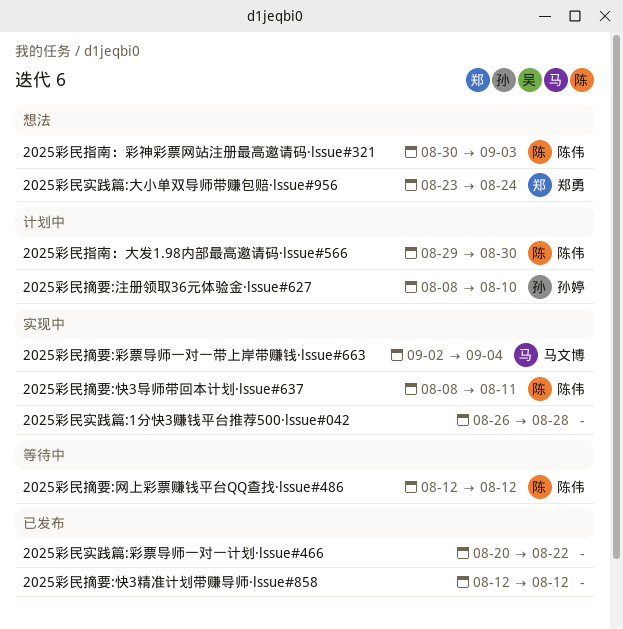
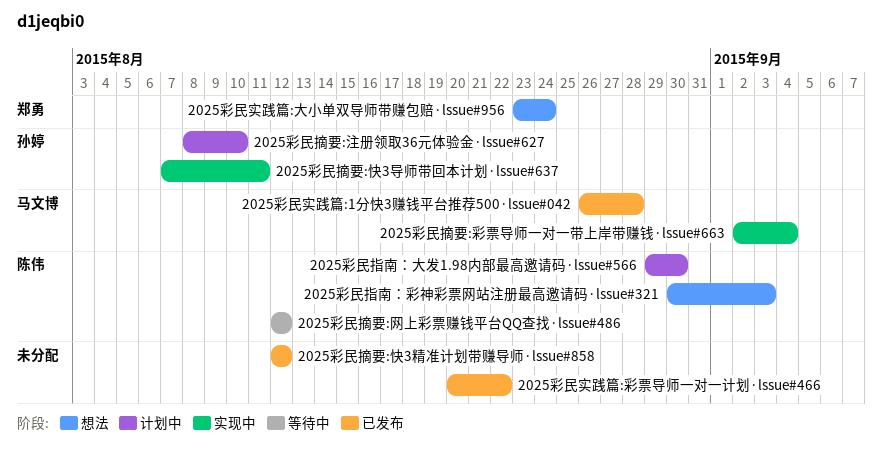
2025彩民实践篇:1分快3赚钱平台推荐500·lssue#042, status: 实现中 -> 已发布
2025彩民实践篇:1分快3赚钱平台推荐500·lssue#042, owner: none -> 马文博
2025彩民摘要:快3导师带回本计划·lssue#637, owner: 陈伟 -> 孙婷
2025彩民摘要:快3导师带回本计划·lssue#637, start: Aug 8 -> Aug 7

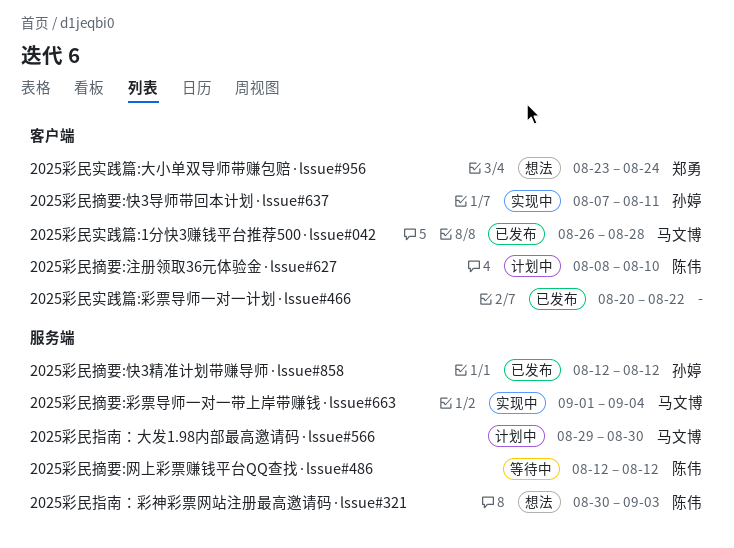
2025彩民指南：大发1.98内部最高邀请码·lssue#566, owner: 陈伟 -> 马文博
2025彩民摘要:彩票导师一对一带上岸带赚钱·lssue#663, start: Sep 2 -> Sep 1
2025彩民摘要:快3精准计划带赚导师·lssue#858, owner: none -> 孙婷
2025彩民摘要:注册领取36元体验金·lssue#627, owner: 孙婷 -> 陈伟

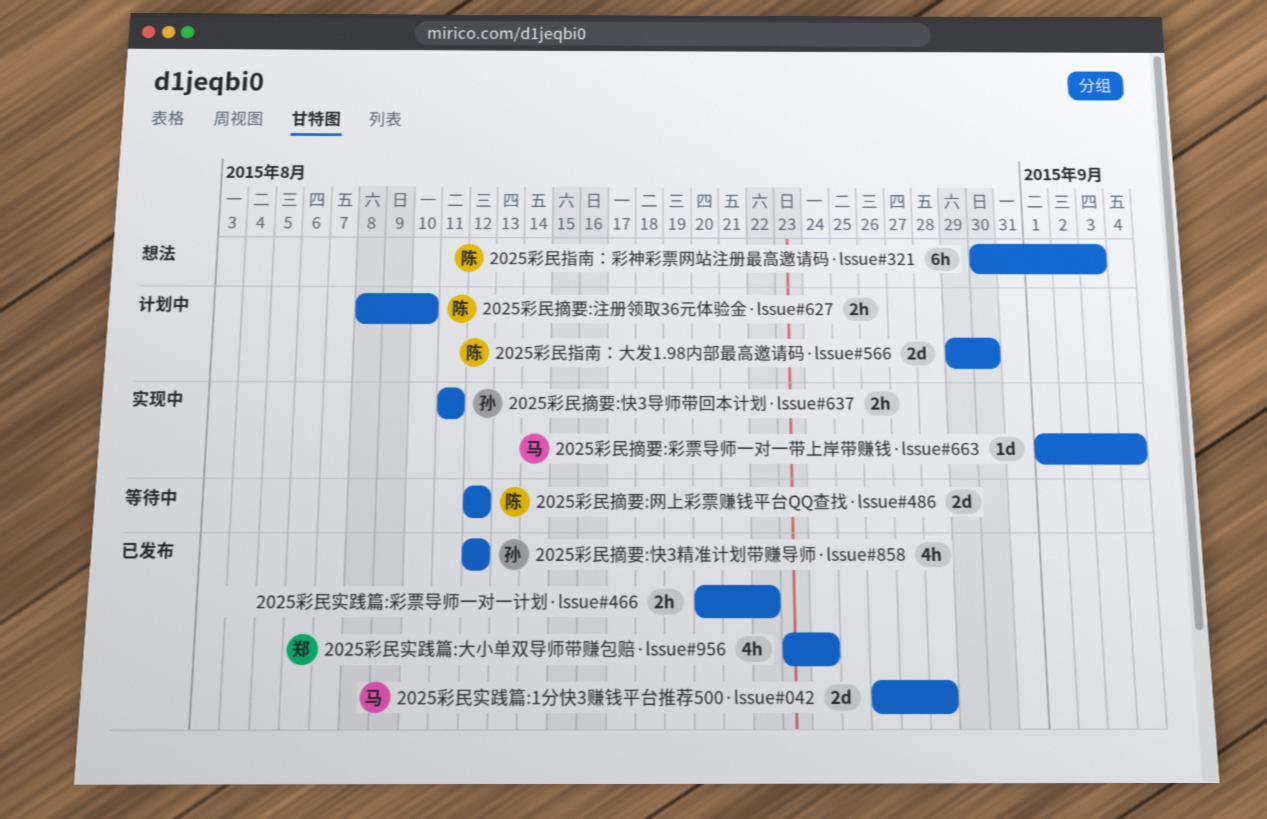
2025彩民实践篇:大小单双导师带赚包赔·lssue#956, status: 想法 -> 已发布
2025彩民指南：大发1.98内部最高邀请码·lssue#566, owner: 马文博 -> 陈伟
2025彩民摘要:快3导师带回本计划·lssue#637, start: Aug 7 -> Aug 11

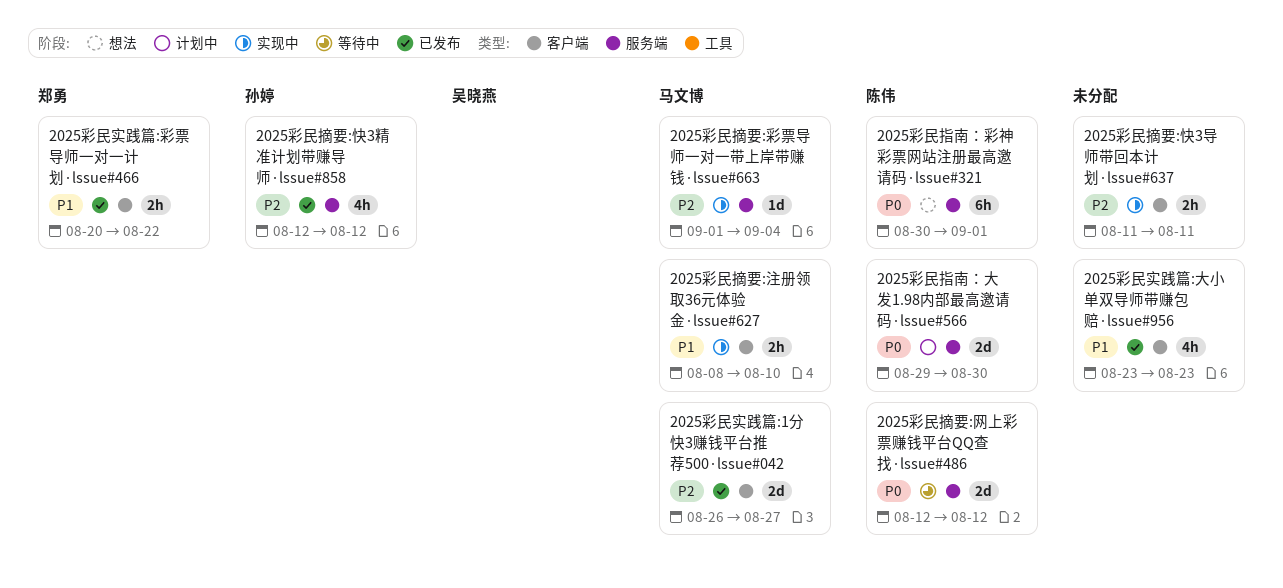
2025彩民实践篇:1分快3赚钱平台推荐500·lssue#042, due: Aug 28 -> Aug 27
2025彩民实践篇:大小单双导师带赚包赔·lssue#956, owner: 郑勇 -> none
2025彩民实践篇:大小单双导师带赚包赔·lssue#956, due: Aug 24 -> Aug 23
2025彩民实践篇:彩票导师一对一计划·lssue#466, owner: none -> 郑勇
2025彩民指南：彩神彩票网站注册最高邀请码·lssue#321, due: Sep 3 -> Sep 1
2025彩民摘要:快3导师带回本计划·lssue#637, owner: 孙婷 -> none
2025彩民摘要:注册领取36元体验金·lssue#627, status: 计划中 -> 实现中
2025彩民摘要:注册领取36元体验金·lssue#627, owner: 陈伟 -> 马文博

